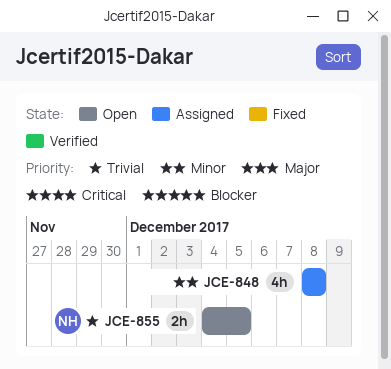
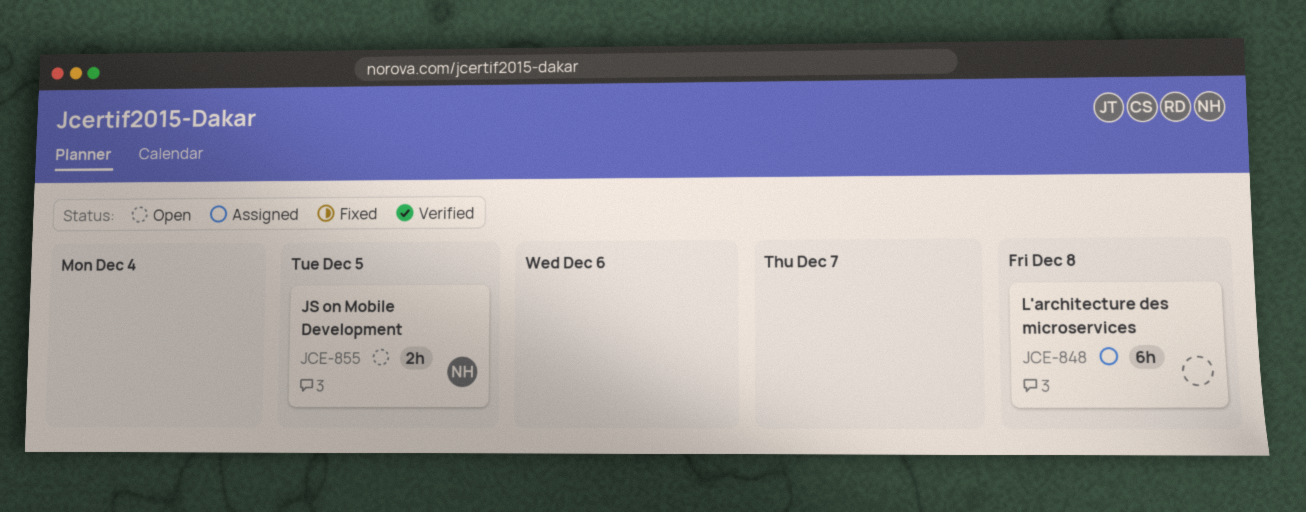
JCE-848, estimate: 4h -> 6h

